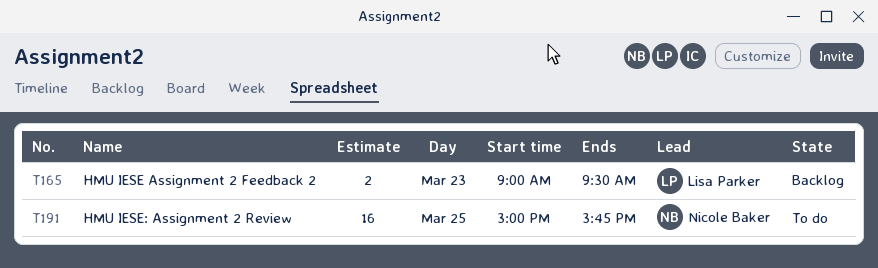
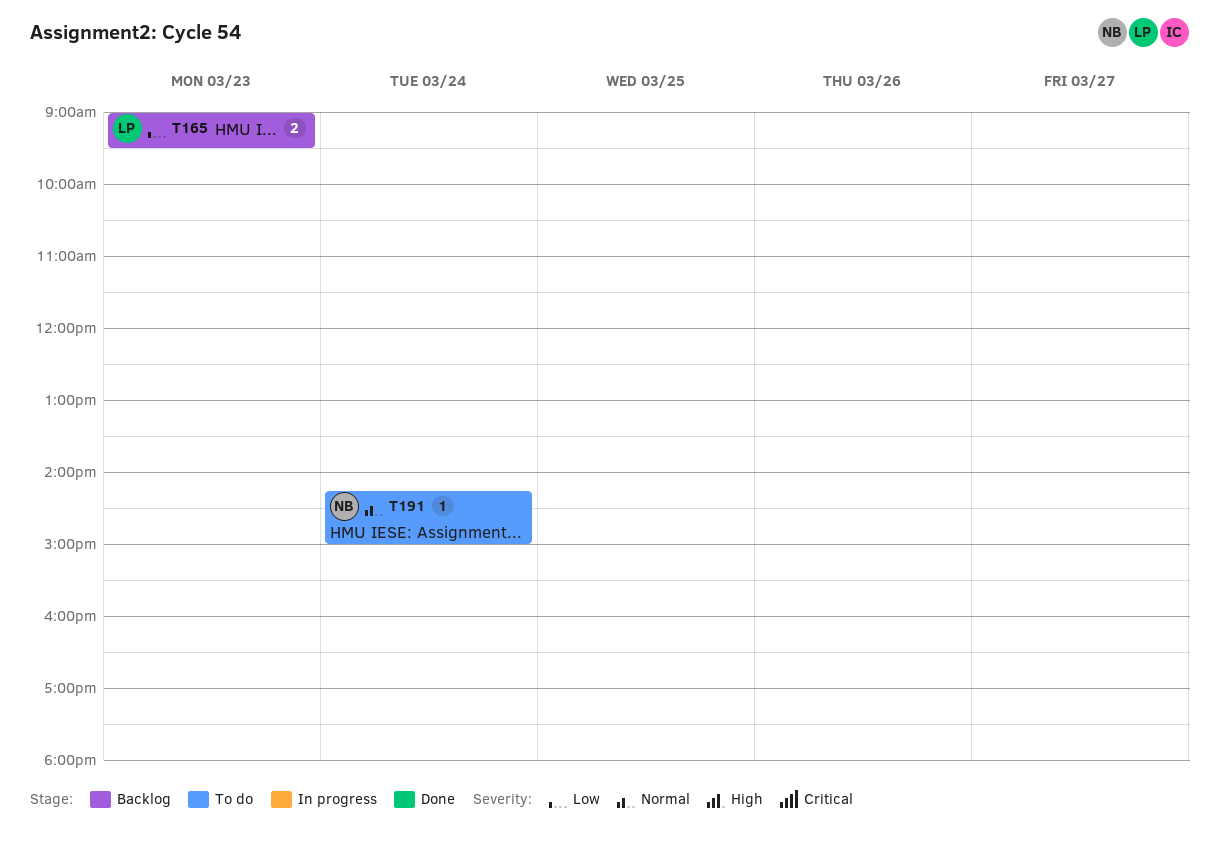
T191, estimate: 16 -> 1
T191, day: Mar 25 -> Mar 24
T191, begins: 15:00 -> 14:15
T191, ends: 15:45 -> 15:00

